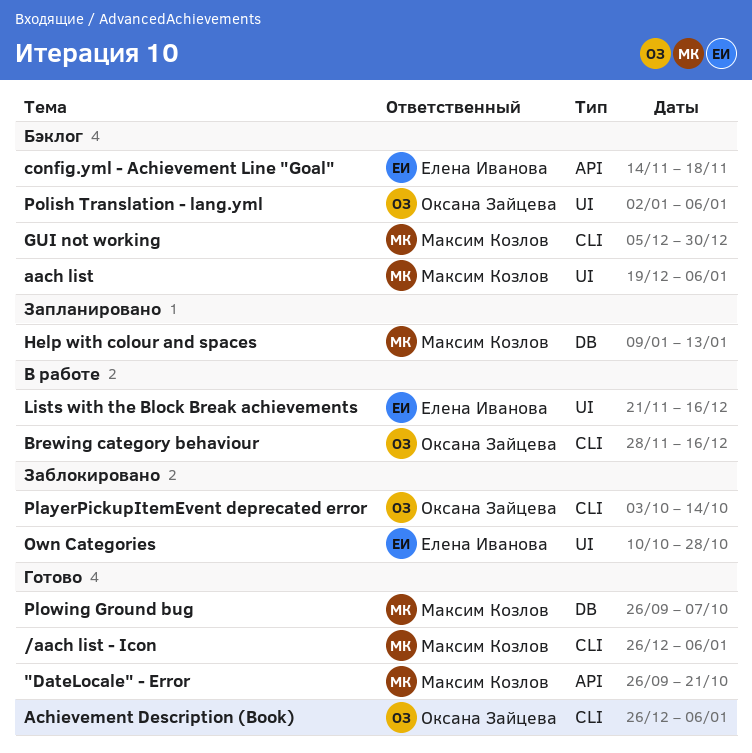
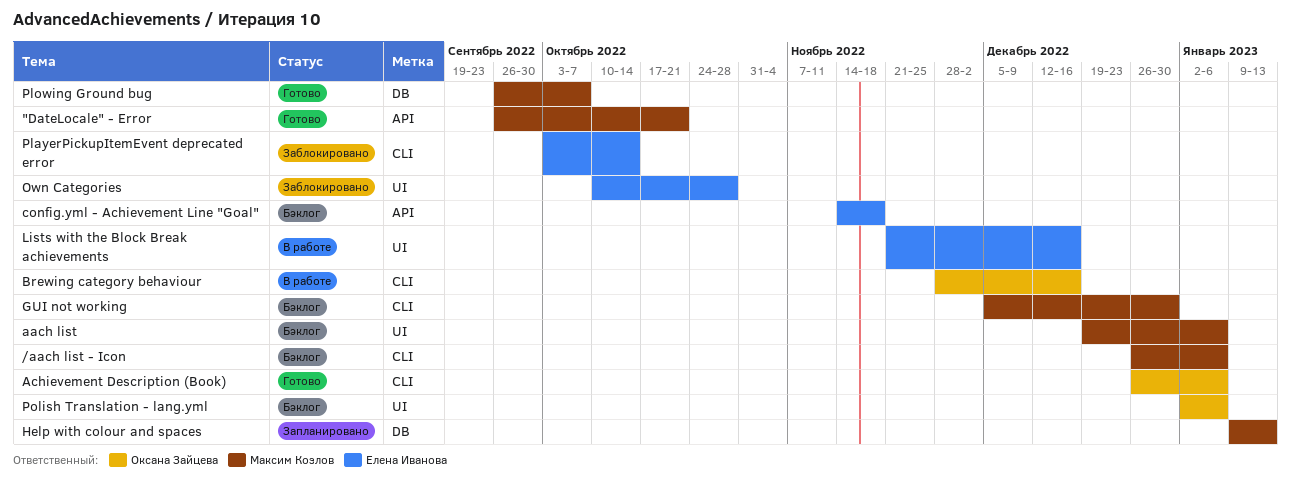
/aach list - Icon, status: Готово -> Бэклог
PlayerPickupItemEvent deprecated error, owner: Оксана Зайцева -> Елена Иванова

